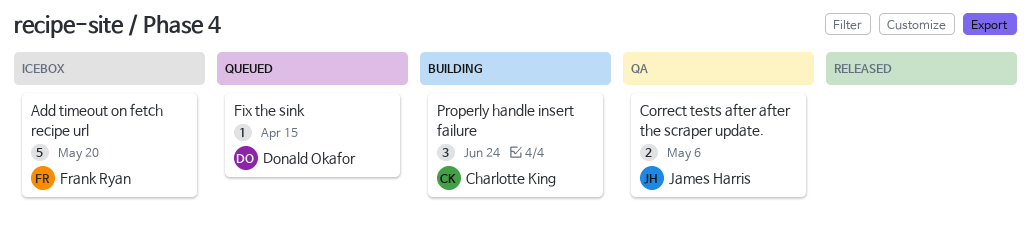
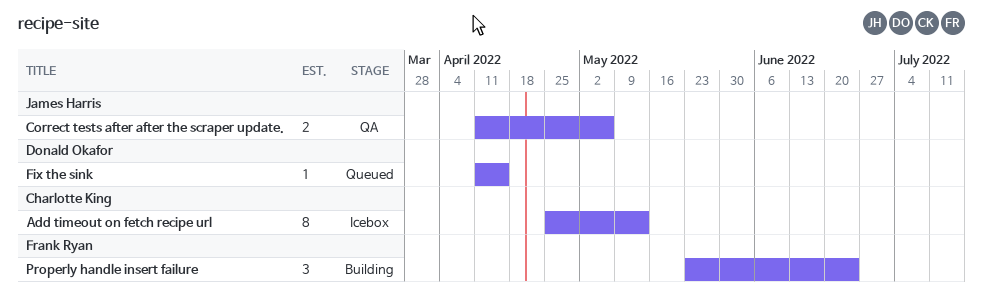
Add timeout on fetch recipe url, owner: Frank Ryan -> Charlotte King
Add timeout on fetch recipe url, estimate: 5 -> 8
Add timeout on fetch recipe url, due: May 20 -> May 13
Properly handle insert failure, owner: Charlotte King -> Frank Ryan

